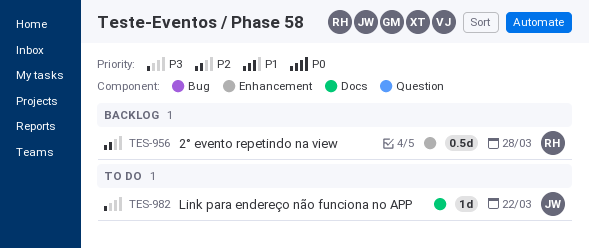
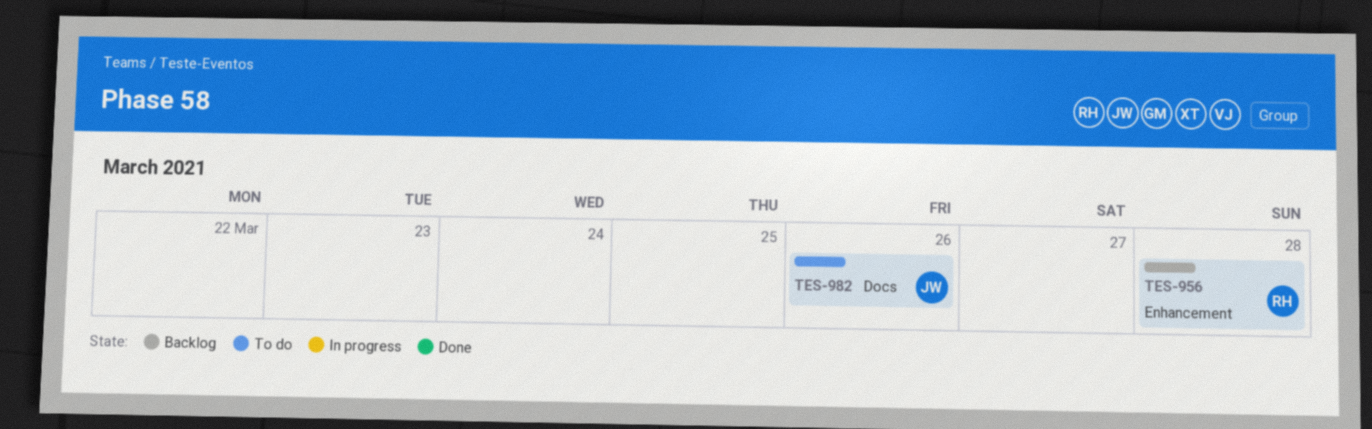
TES-982, due: Mar 22 -> Mar 26

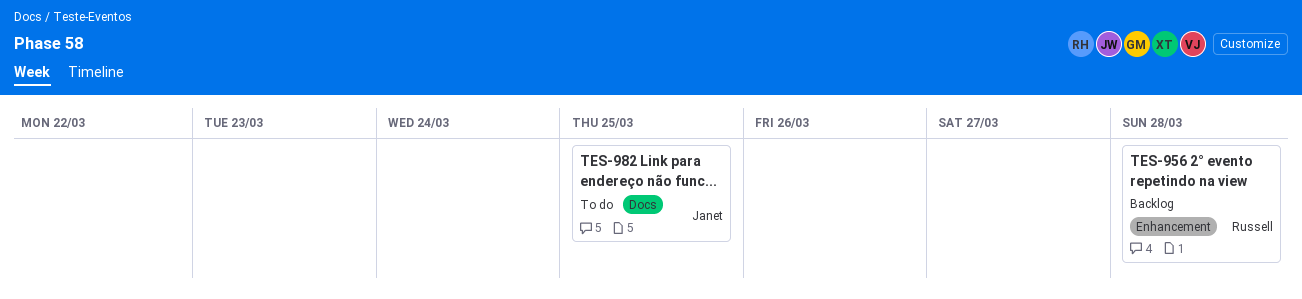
TES-982, due: Mar 26 -> Mar 25

